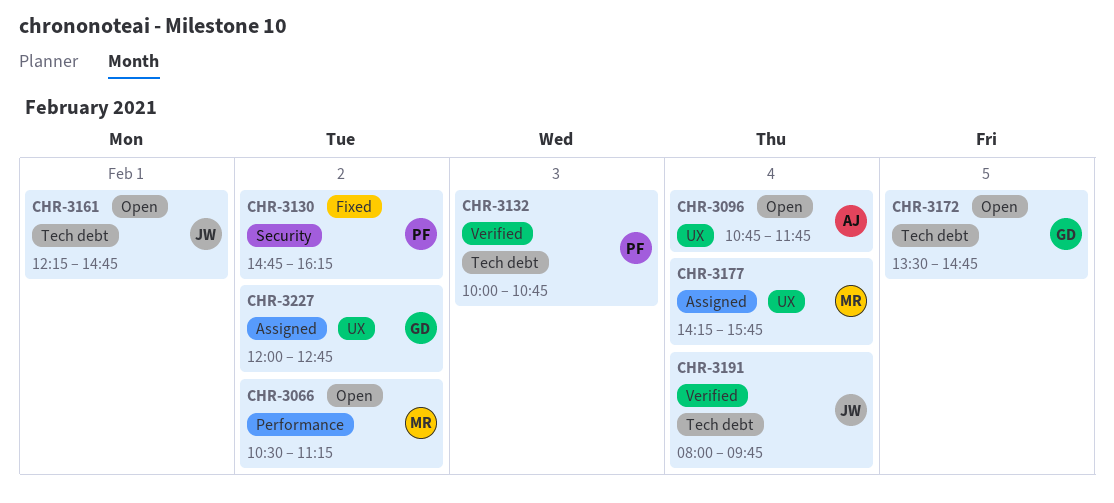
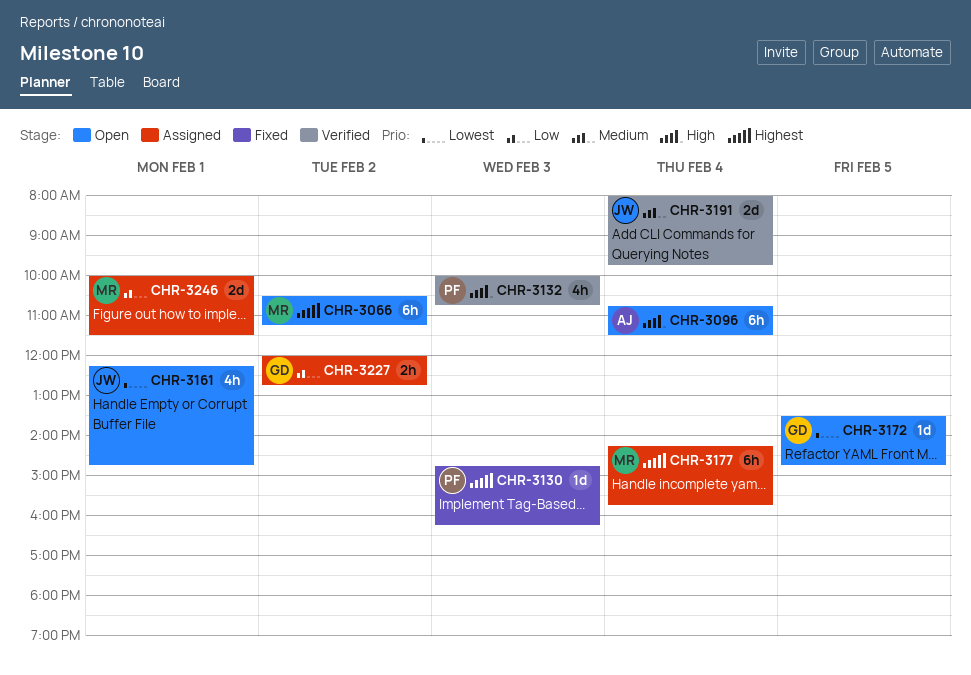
CHR-3096, ends: 11:45 -> 11:30
CHR-3130, day: Feb 2 -> Feb 3
CHR-3246: none -> present

